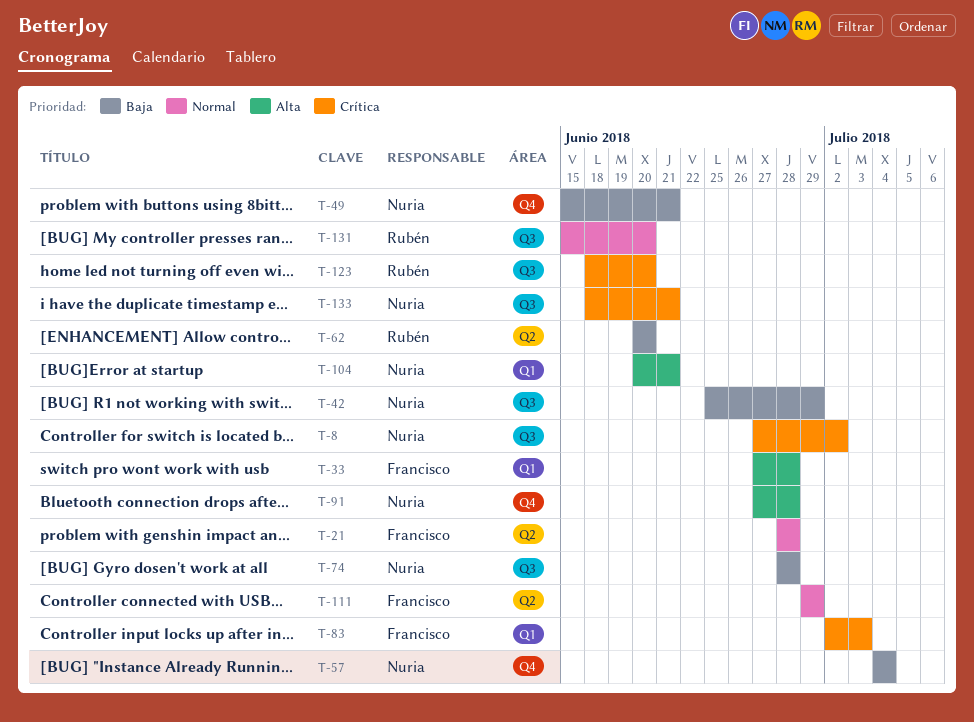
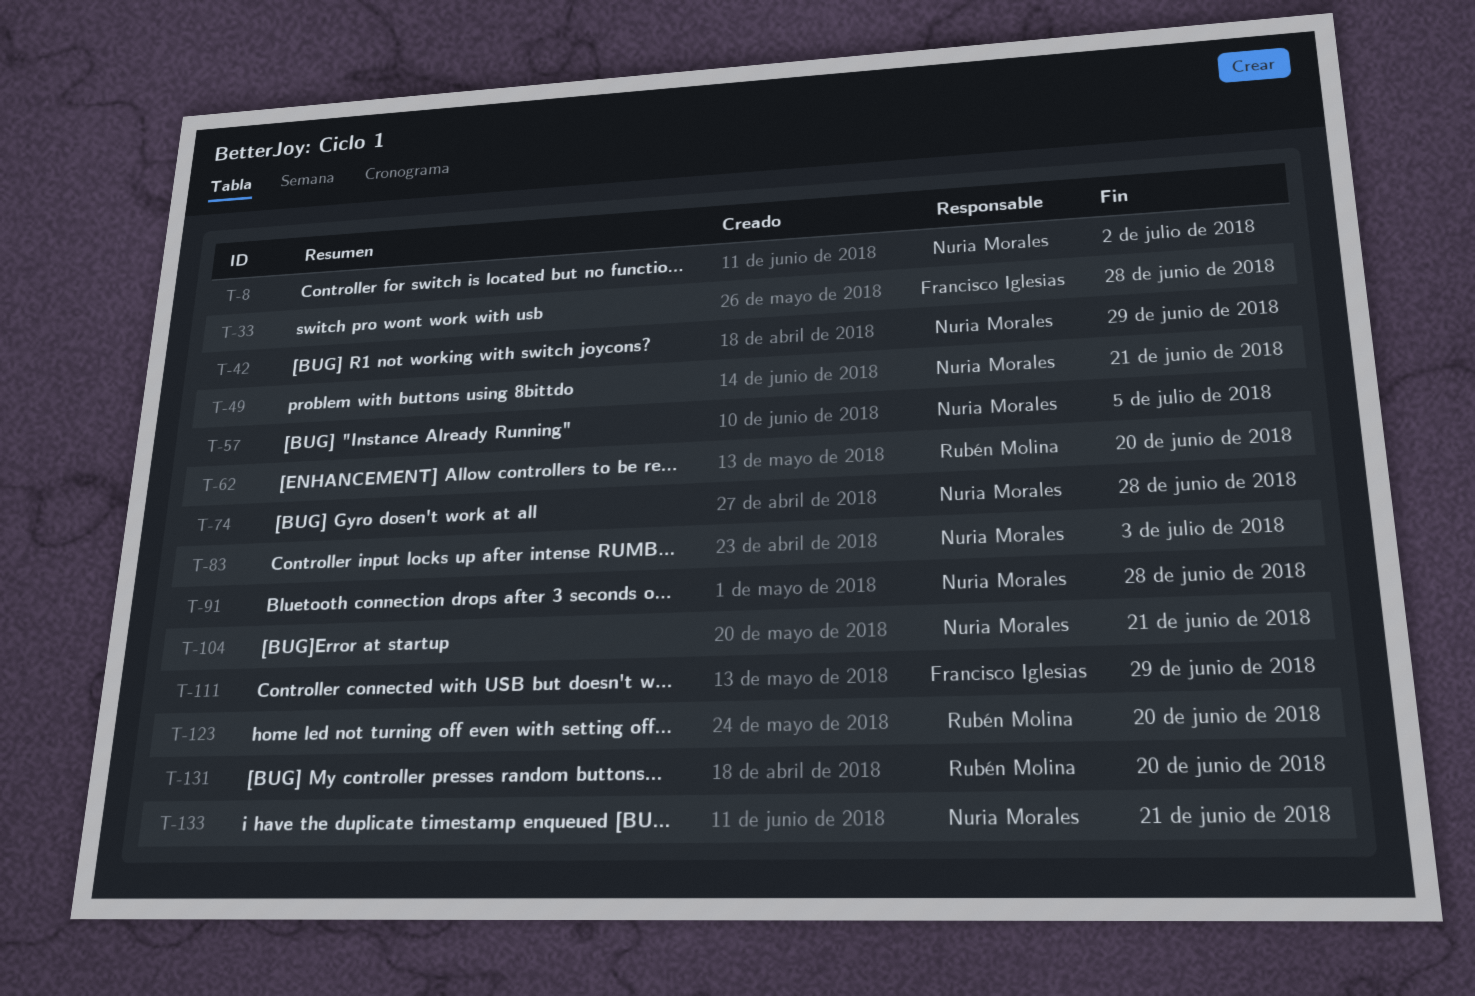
T-21: present -> none
T-57, due: Jul 4 -> Jul 5
T-83, owner: Francisco Iglesias -> Nuria Morales

